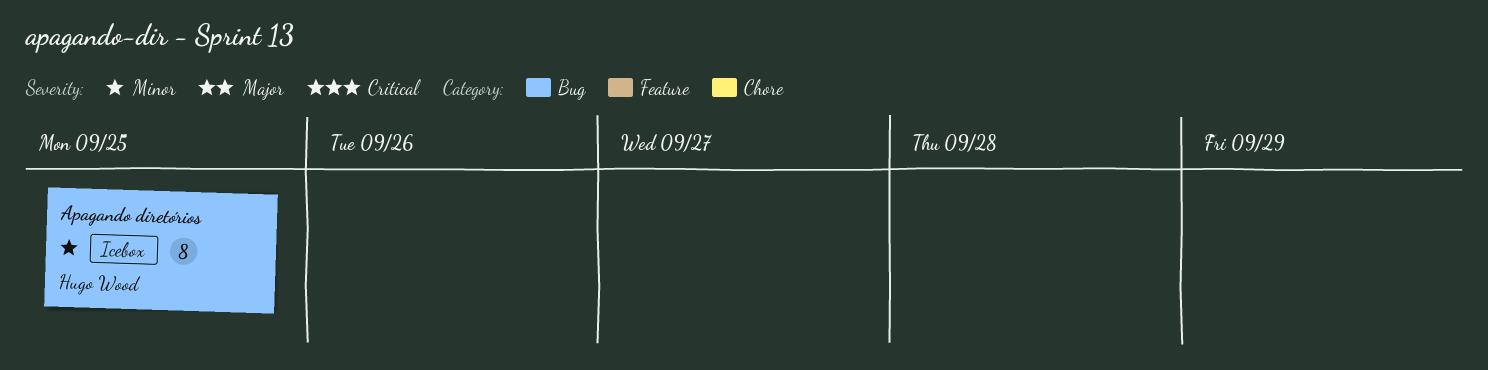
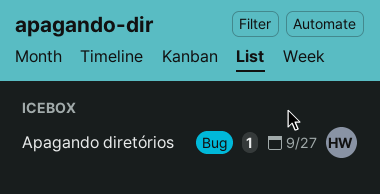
Apagando diretórios, estimate: 8 -> 1
Apagando diretórios, due: Sep 25 -> Sep 27

